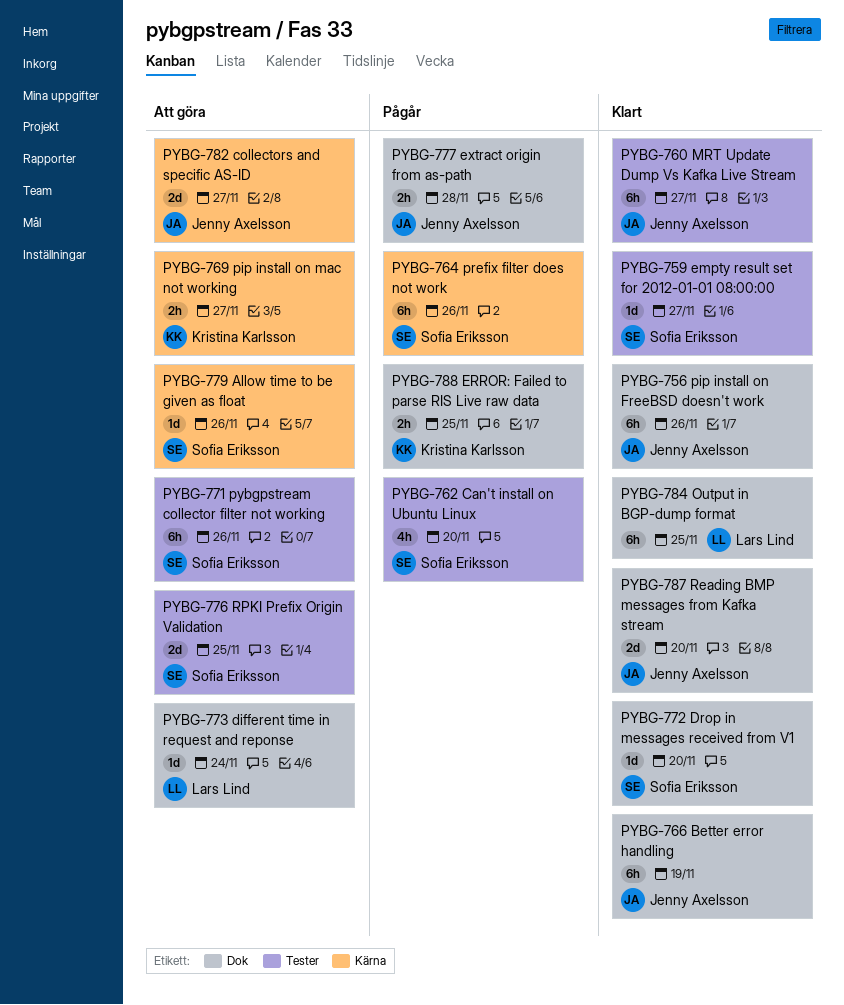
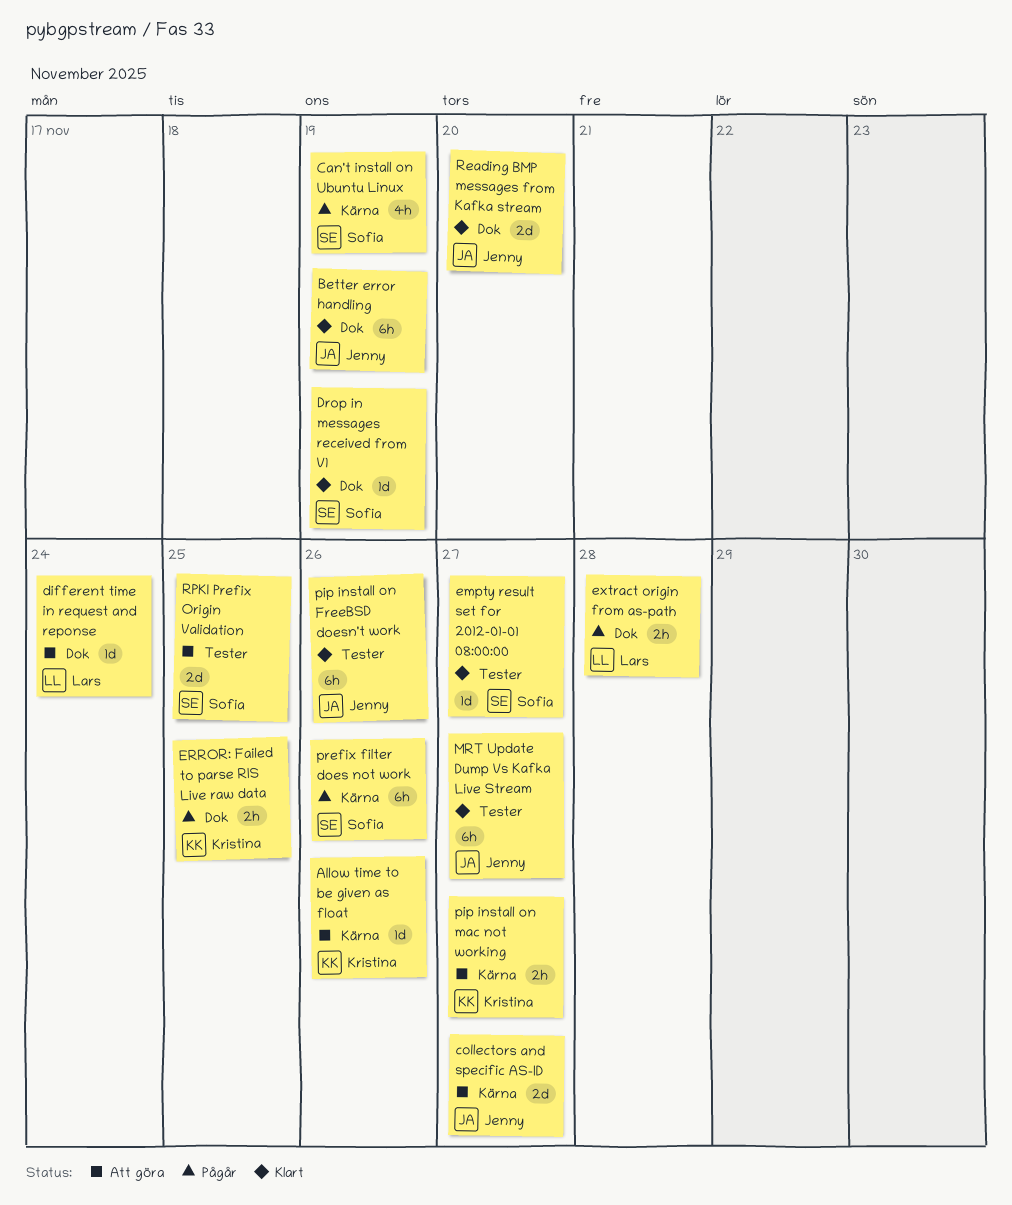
Allow time to be given as float, owner: Sofia Eriksson -> Kristina Karlsson
Can't install on Ubuntu Linux, label: Tester -> Kärna
Can't install on Ubuntu Linux, due: Nov 20 -> Nov 19
Drop in messages received from V1, due: Nov 20 -> Nov 19
extract origin from as-path, owner: Jenny Axelsson -> Lars Lind
Output in BGP-dump format: present -> none
pip install on FreeBSD doesn't work, label: Dok -> Tester
pybgpstream collector filter not working: present -> none

